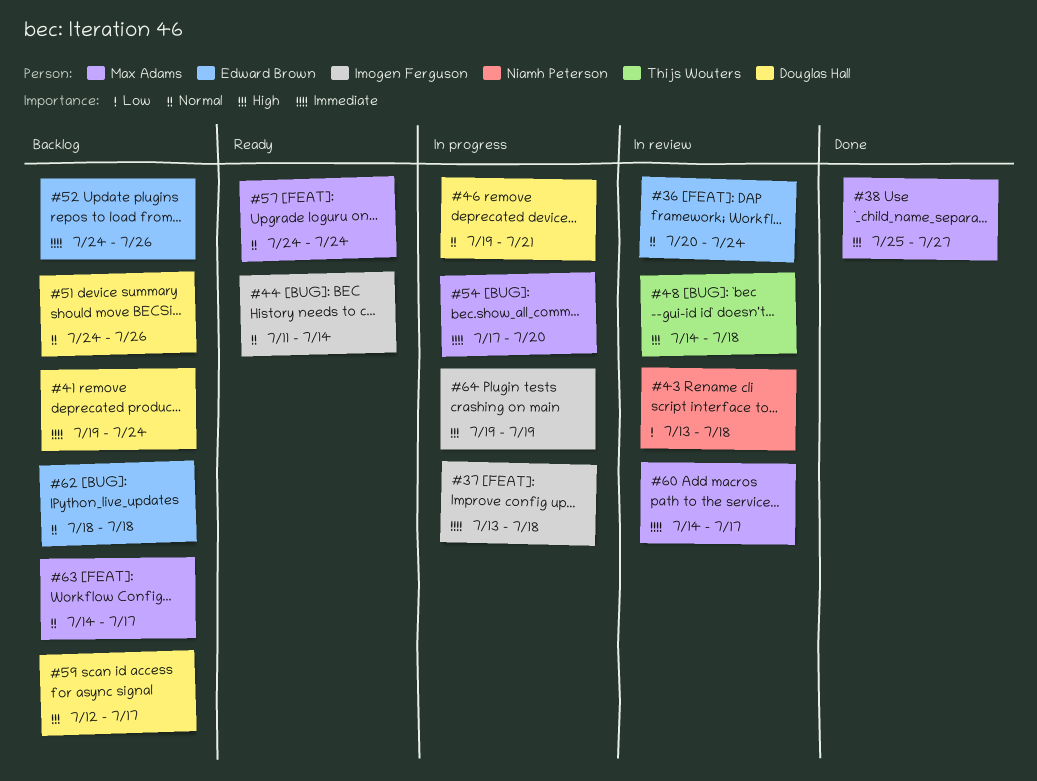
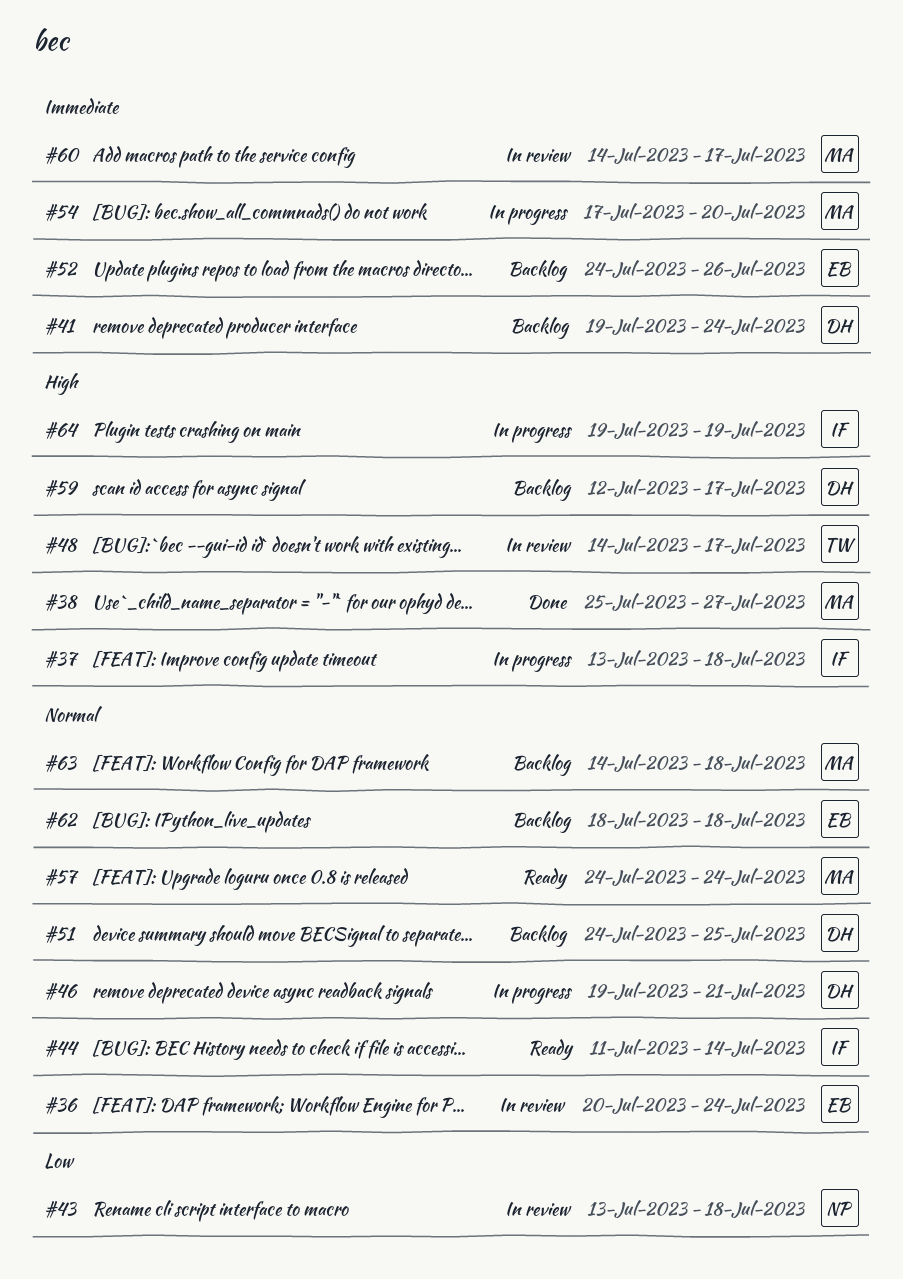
#37, priority: Immediate -> High
#48, due: Jul 18 -> Jul 17
#51, due: Jul 26 -> Jul 25
#63, due: Jul 17 -> Jul 18

